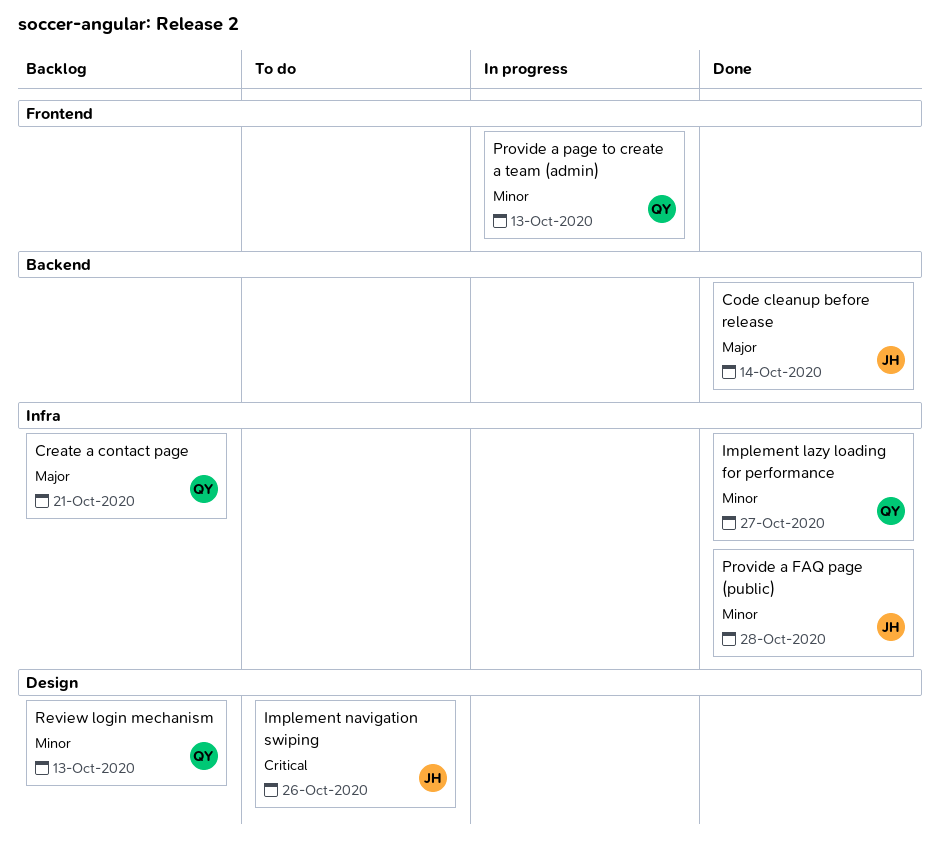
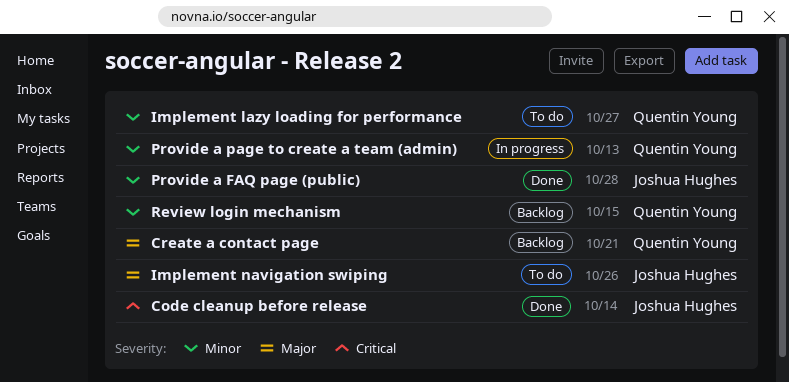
Code cleanup before release, priority: Major -> Critical
Implement lazy loading for performance, status: Done -> To do
Implement navigation swiping, priority: Critical -> Major
Review login mechanism, due: Oct 13 -> Oct 15

